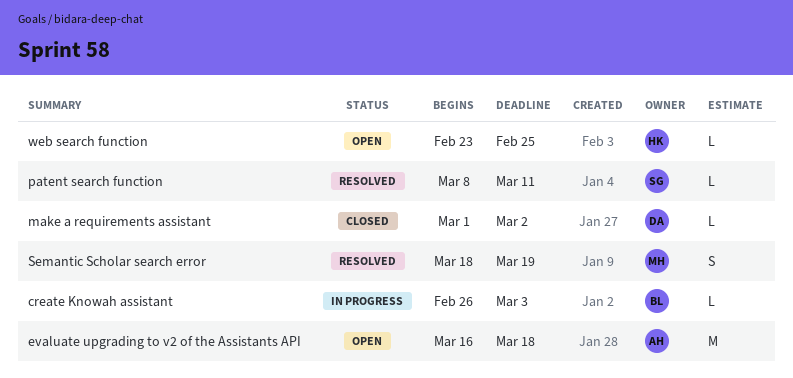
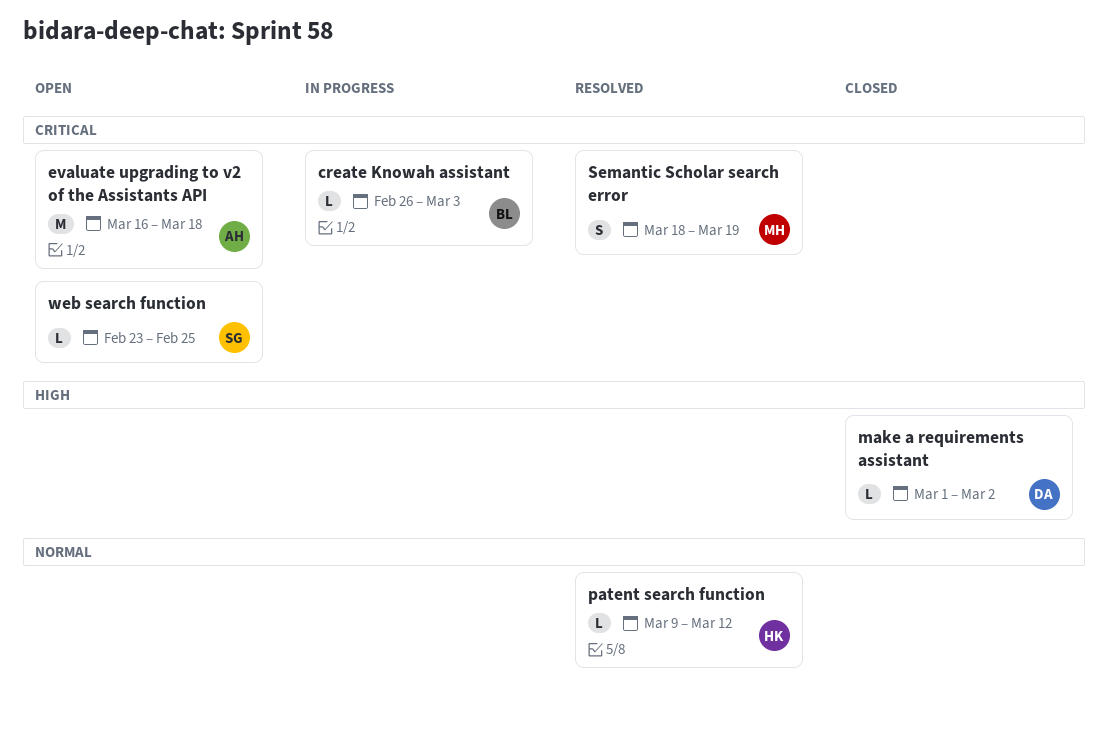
patent search function, owner: SG -> HK
patent search function, start: Mar 8 -> Mar 9
patent search function, due: Mar 11 -> Mar 12
web search function, owner: HK -> SG

